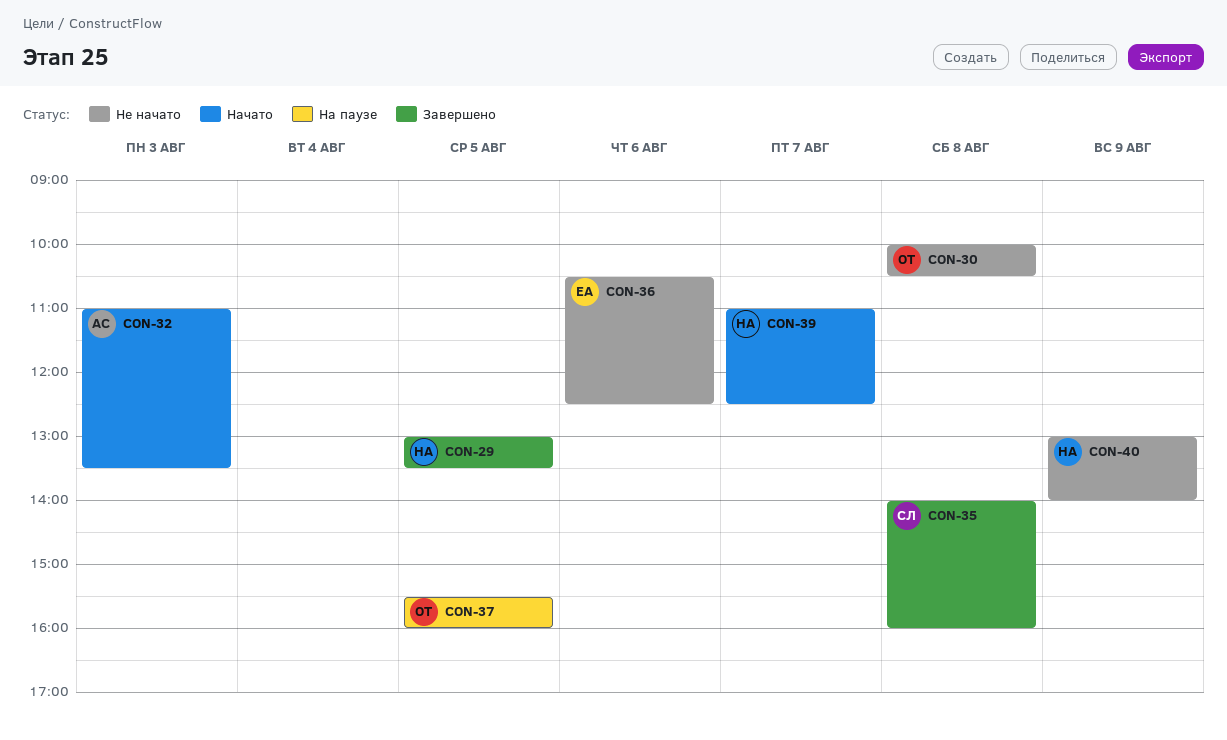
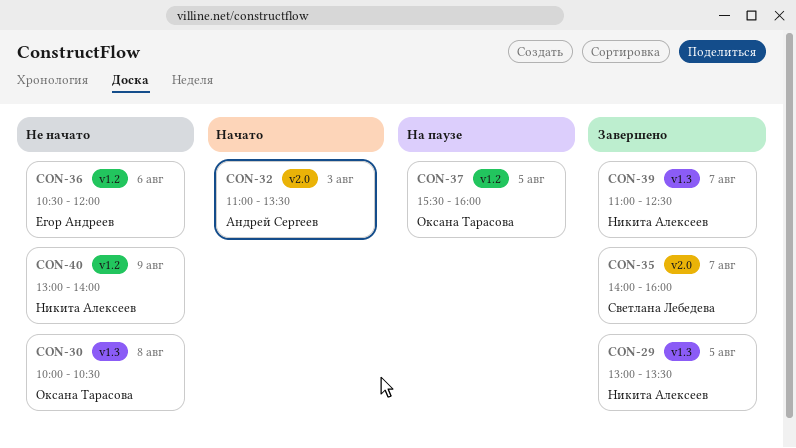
CON-35, day: Aug 8 -> Aug 7
CON-36, ends: 12:30 -> 12:00
CON-39, status: Начато -> Завершено

